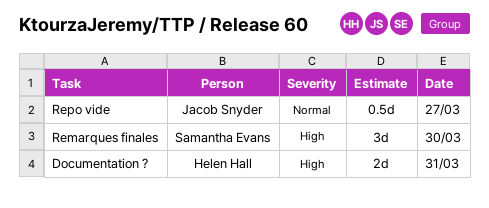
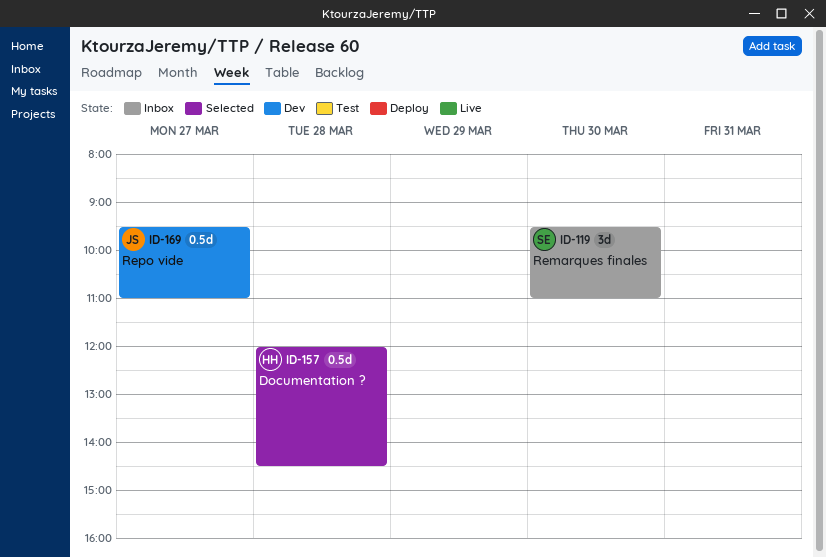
Documentation ?, estimate: 2d -> 0.5d
Documentation ?, day: Mar 31 -> Mar 28

